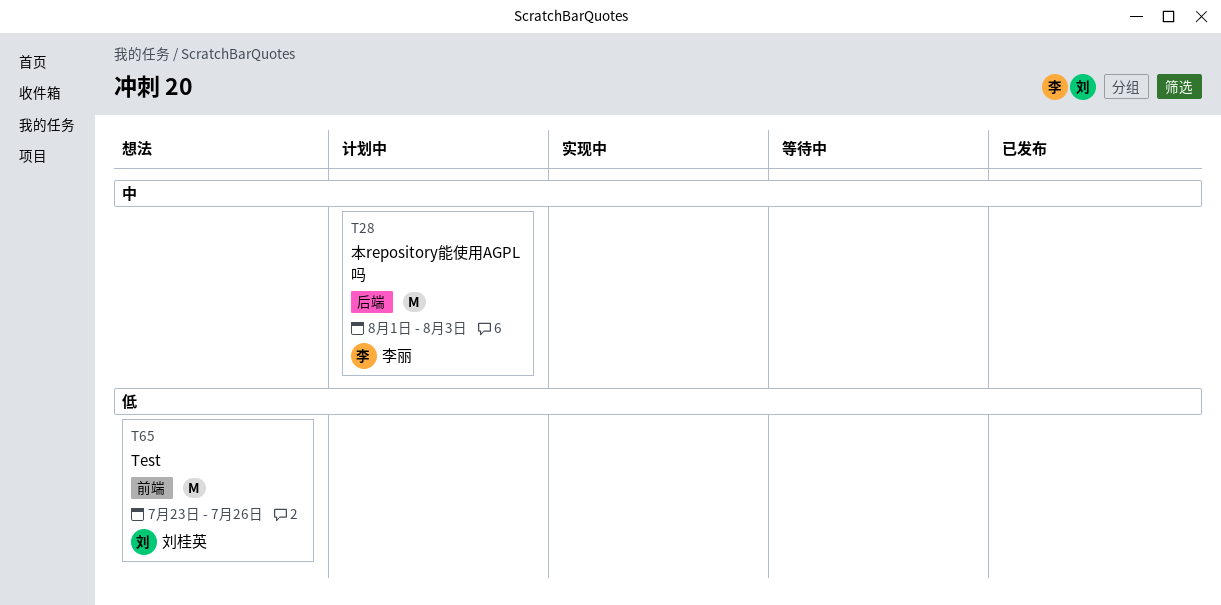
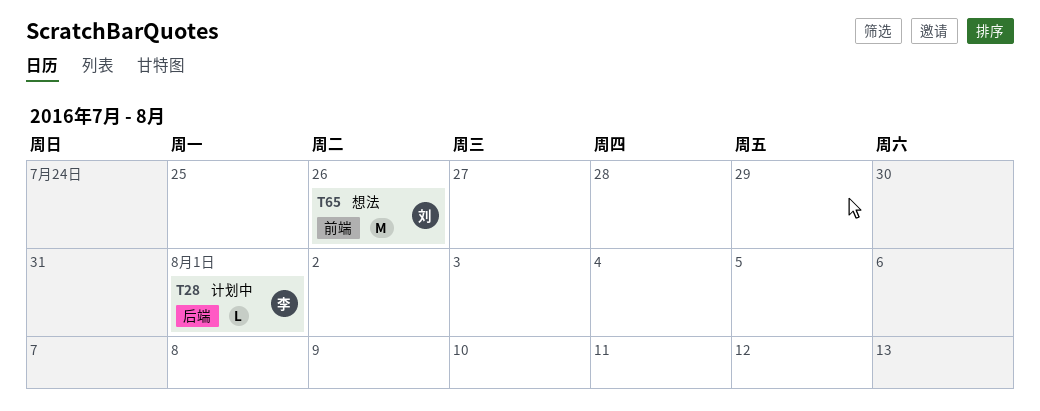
T28, estimate: M -> L
T28, due: Aug 3 -> Aug 1

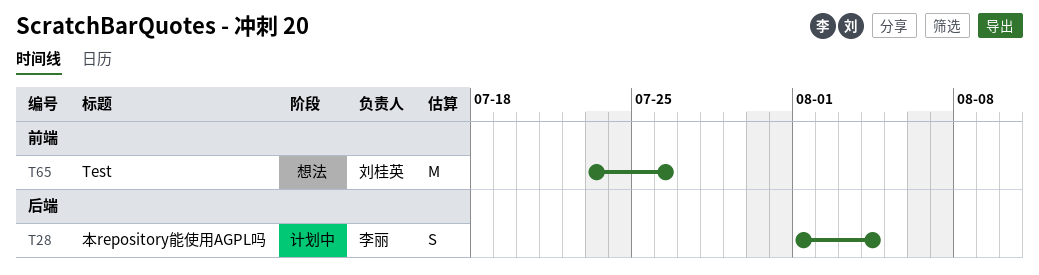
T28, estimate: L -> S
T28, due: Aug 1 -> Aug 4

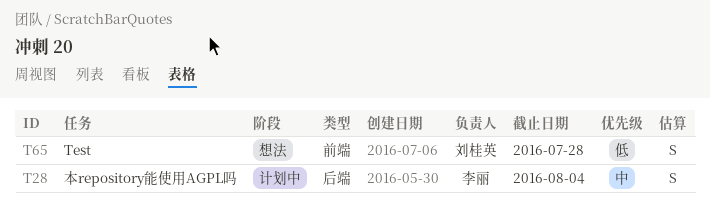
T65, estimate: M -> S
T65, due: Jul 26 -> Jul 28

